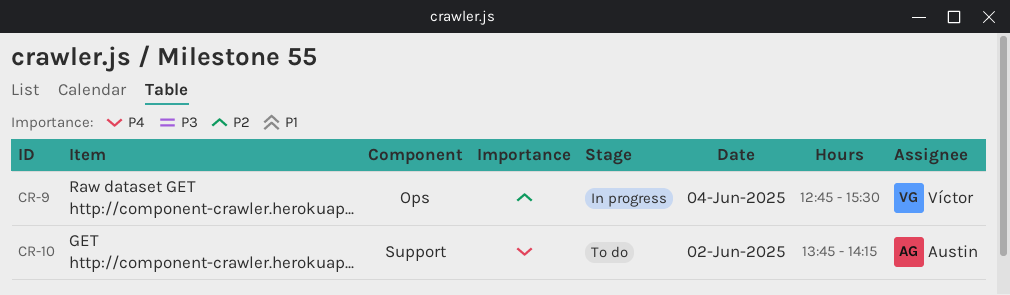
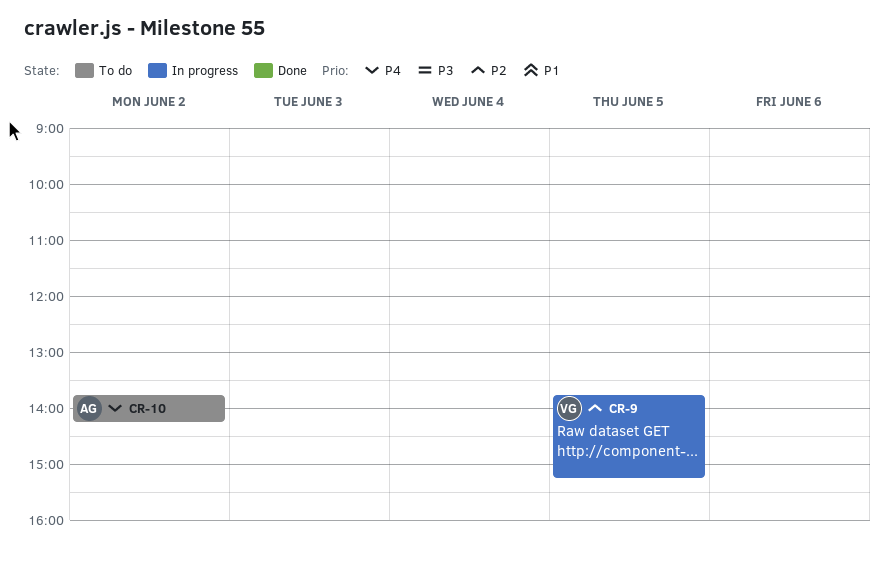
CR-9, day: Jun 4 -> Jun 5
CR-9, begins: 12:45 -> 13:45
CR-9, ends: 15:30 -> 15:15

